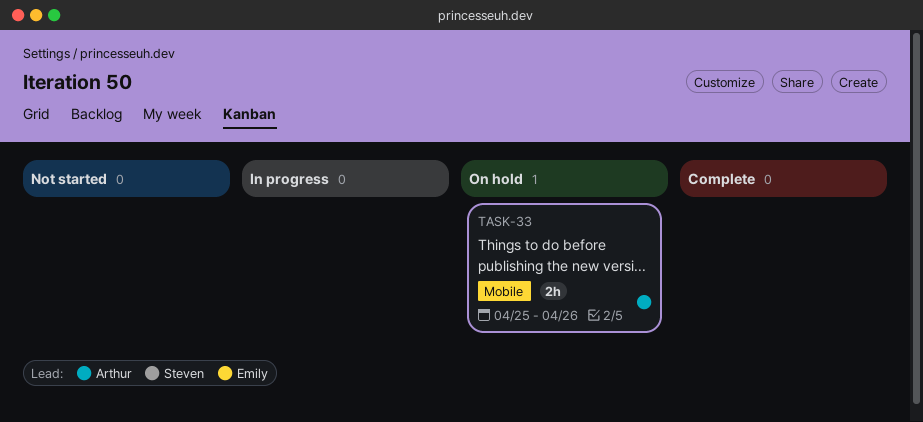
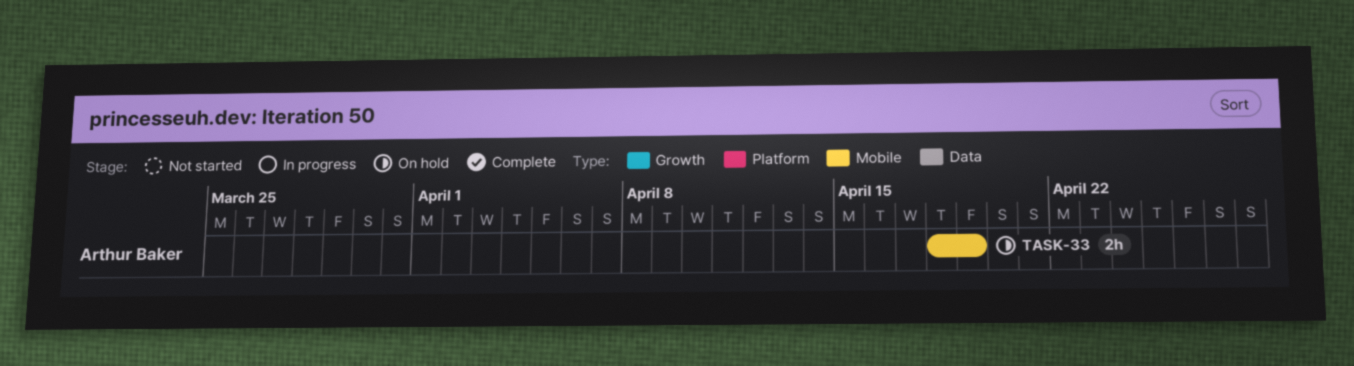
TASK-33, start: Apr 25 -> Apr 18
TASK-33, due: Apr 26 -> Apr 19

